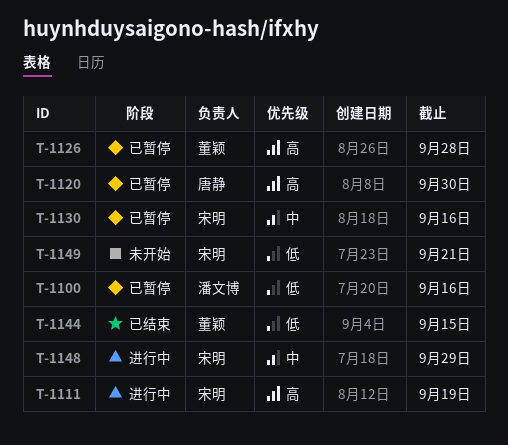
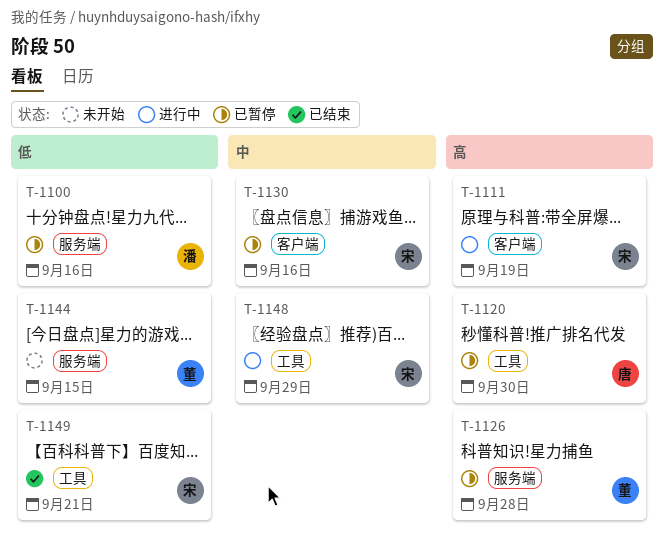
T-1144, status: 已结束 -> 未开始
T-1149, status: 未开始 -> 已结束

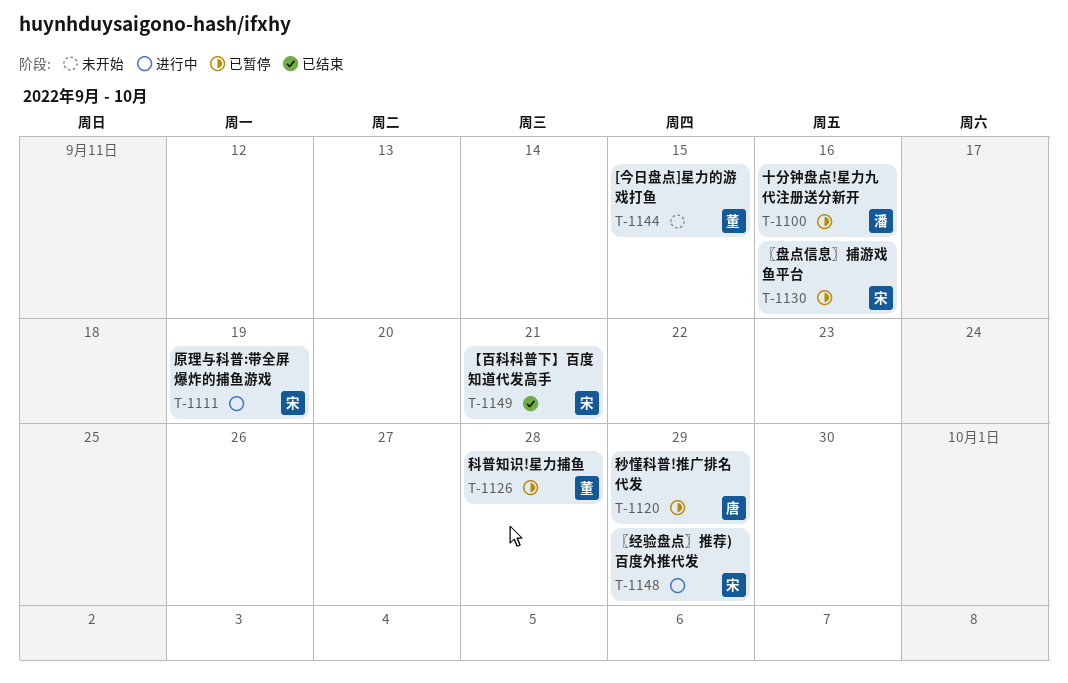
T-1120, due: Sep 30 -> Sep 29

